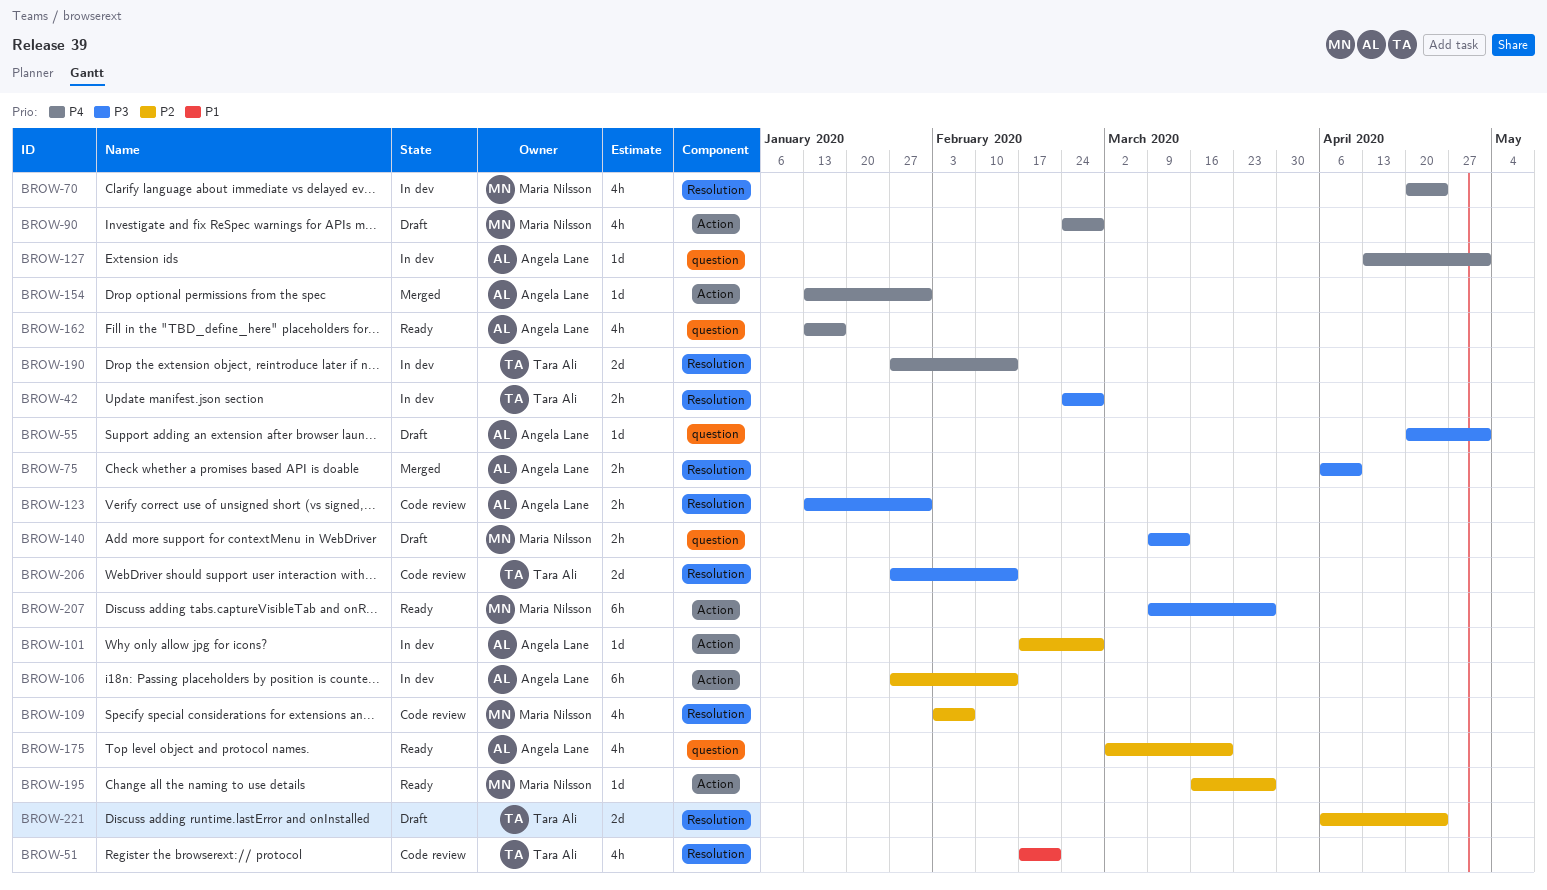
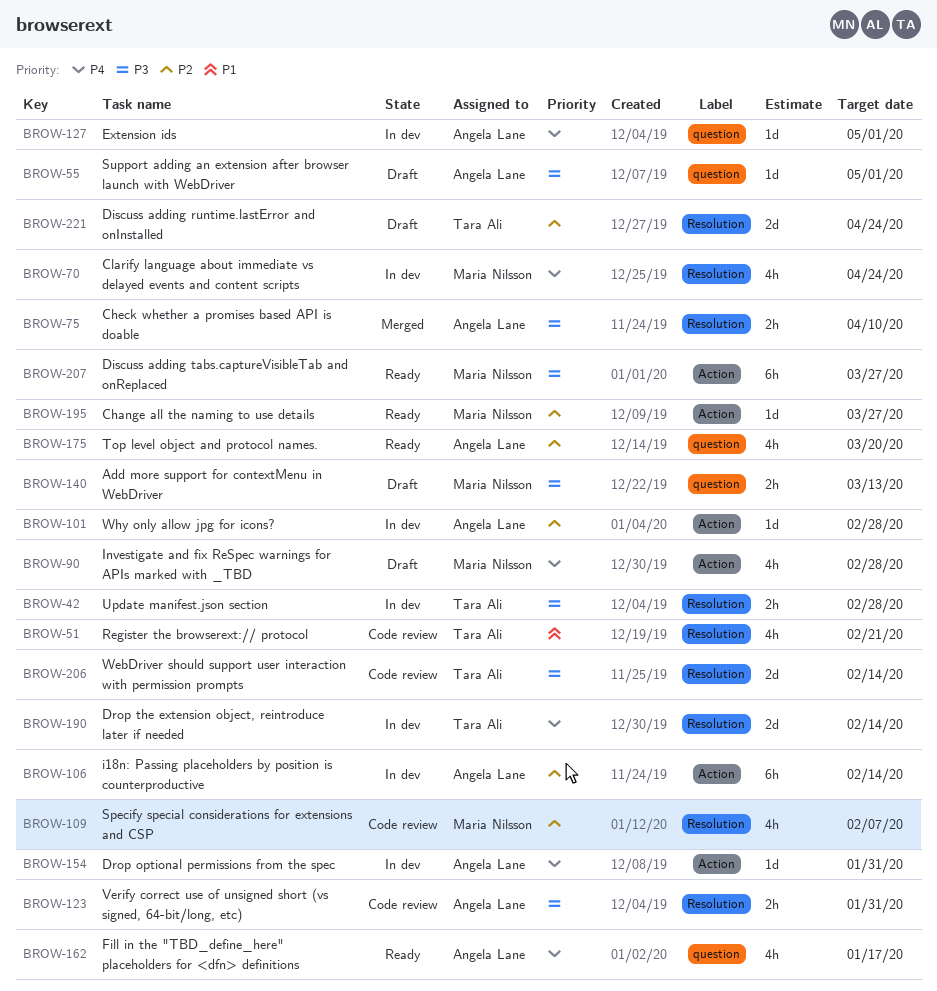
BROW-154, status: Merged -> In dev

